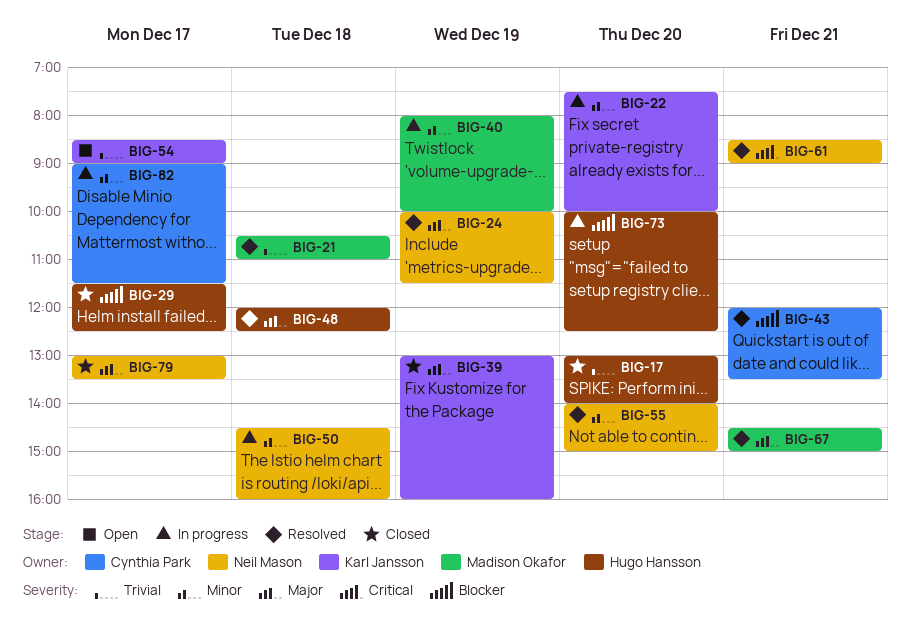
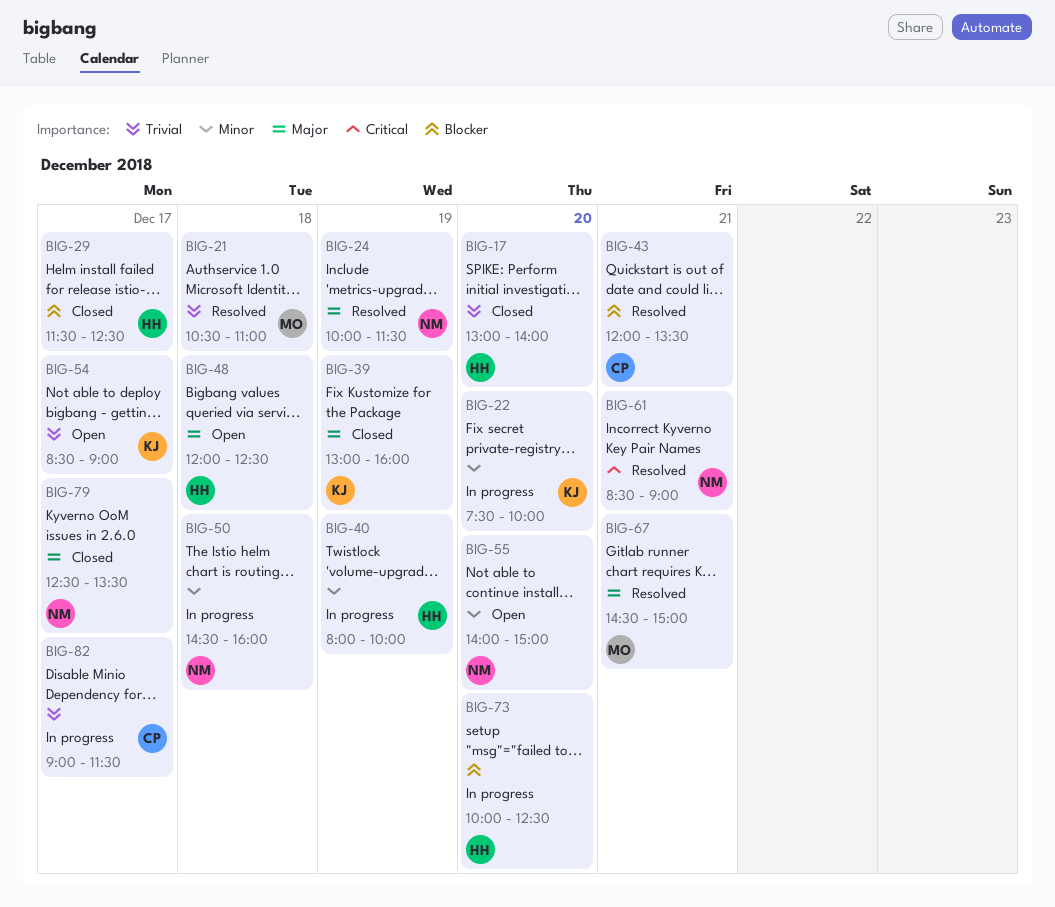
BIG-40, owner: Madison Okafor -> Hugo Hansson
BIG-48, status: Resolved -> Open
BIG-55, status: Resolved -> Open
BIG-79, begins: 13:00 -> 12:30
BIG-82, priority: Minor -> Trivial

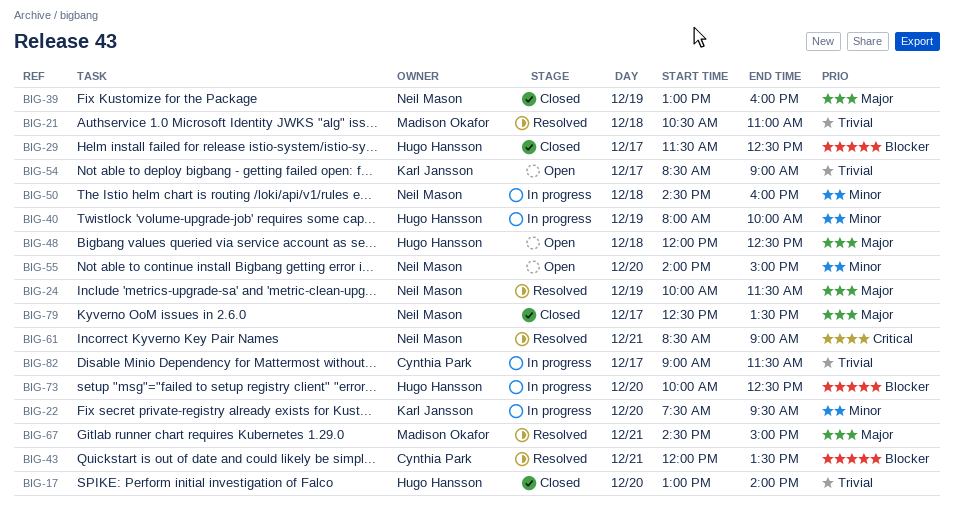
BIG-22, ends: 10:00 -> 09:30
BIG-39, owner: Karl Jansson -> Neil Mason

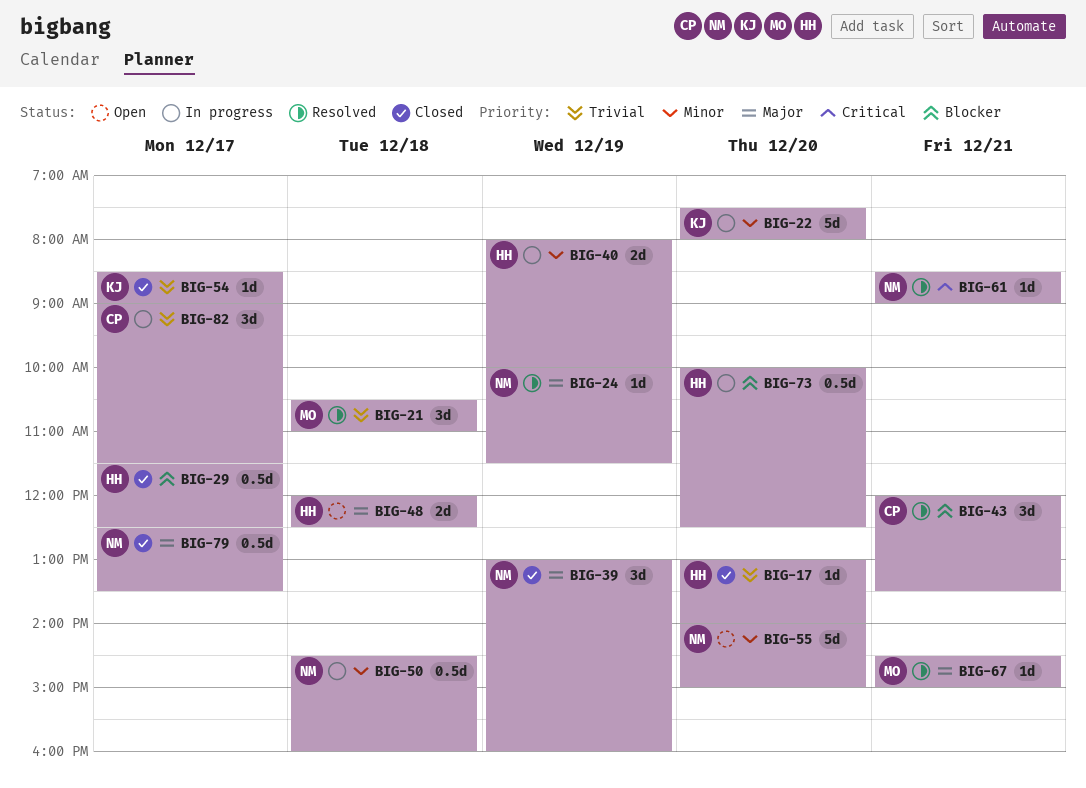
BIG-22, ends: 09:30 -> 08:00
BIG-54, status: Open -> Closed

